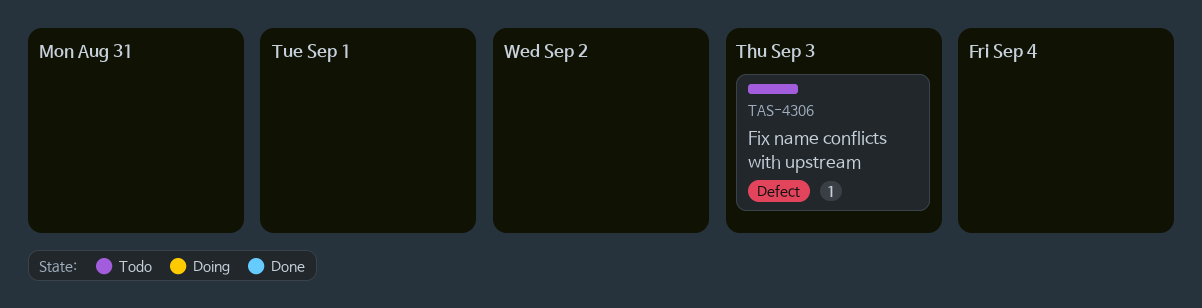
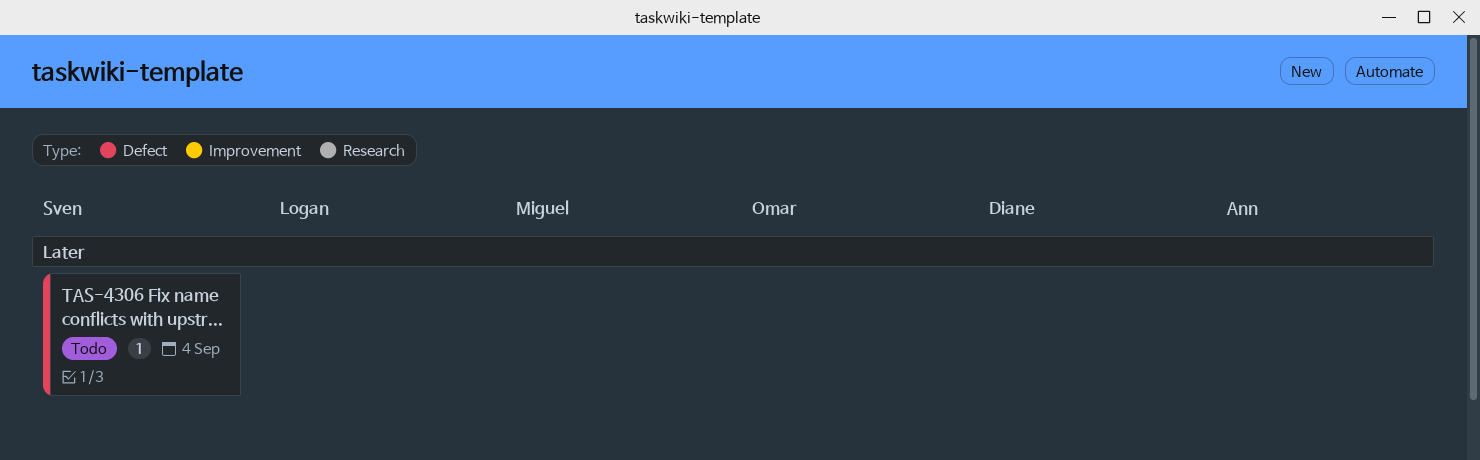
TAS-4306, due: Sep 3 -> Sep 4

